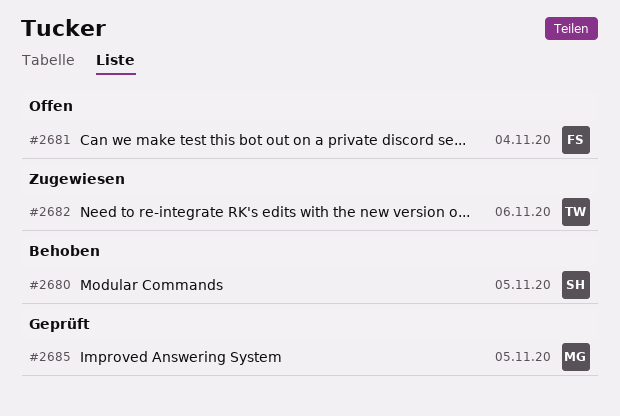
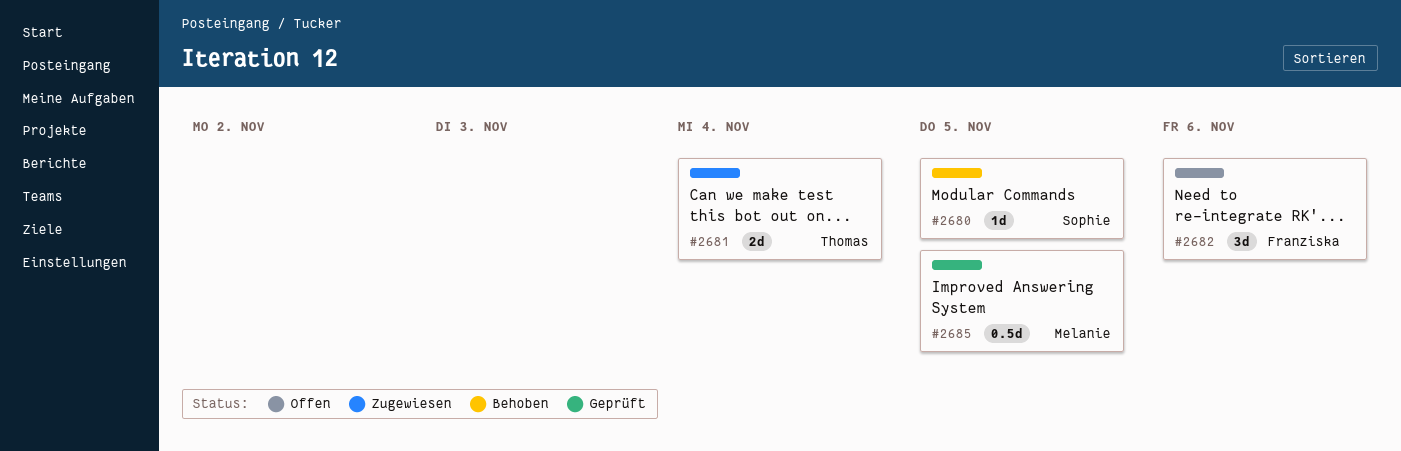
#2681, status: Offen -> Zugewiesen
#2681, owner: Franziska -> Thomas
#2682, status: Zugewiesen -> Offen
#2682, owner: Thomas -> Franziska

